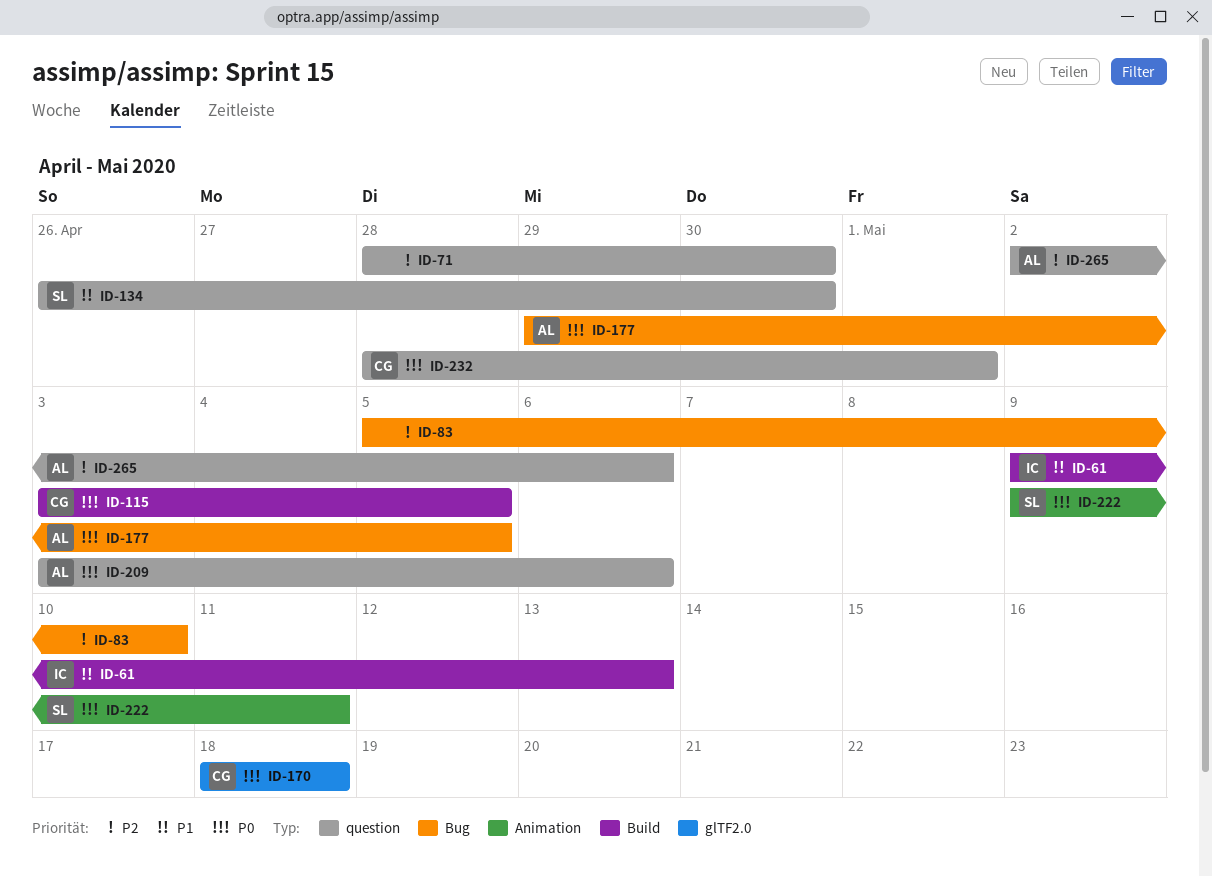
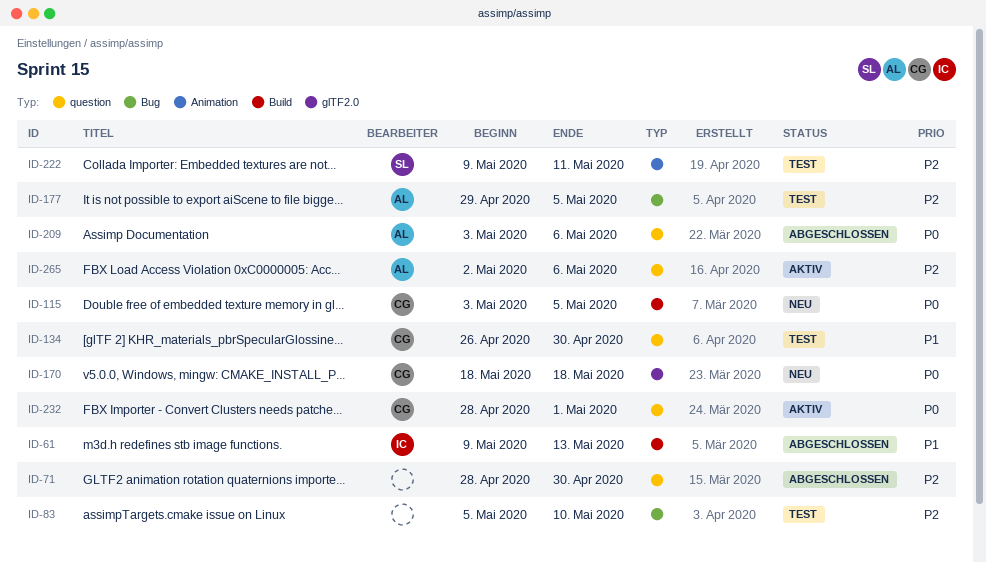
ID-134, owner: SL -> CG
ID-177, priority: P0 -> P2
ID-222, priority: P0 -> P2

